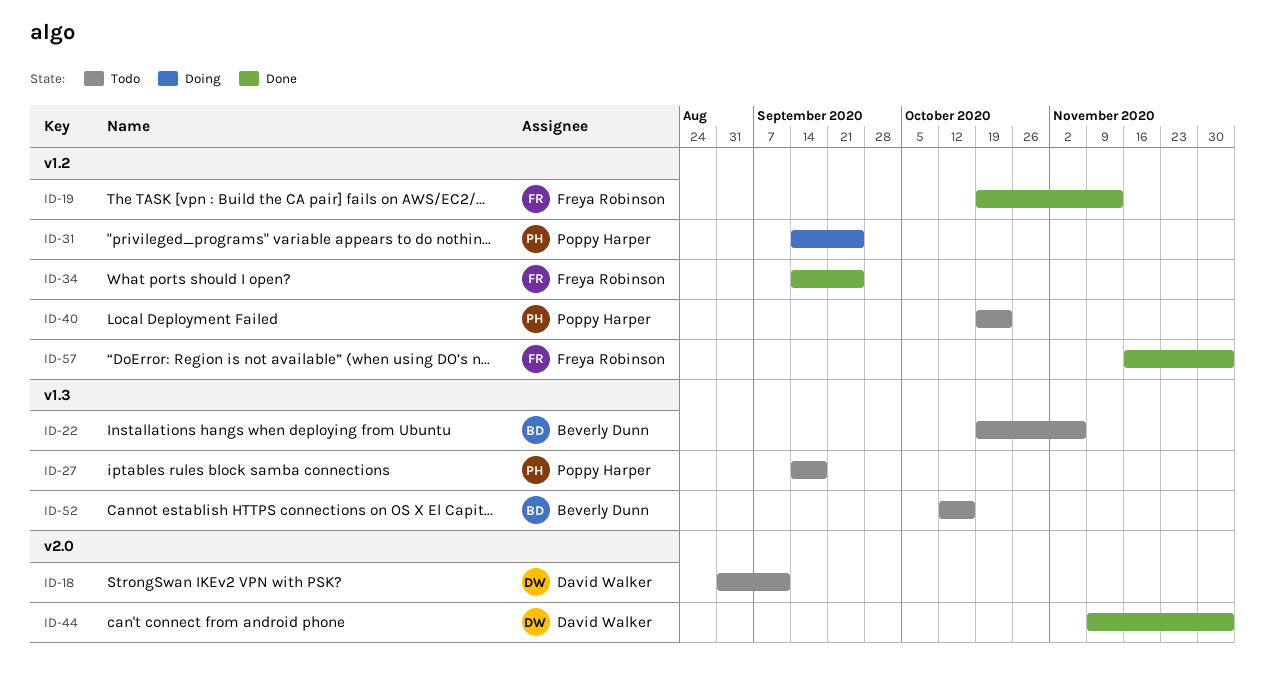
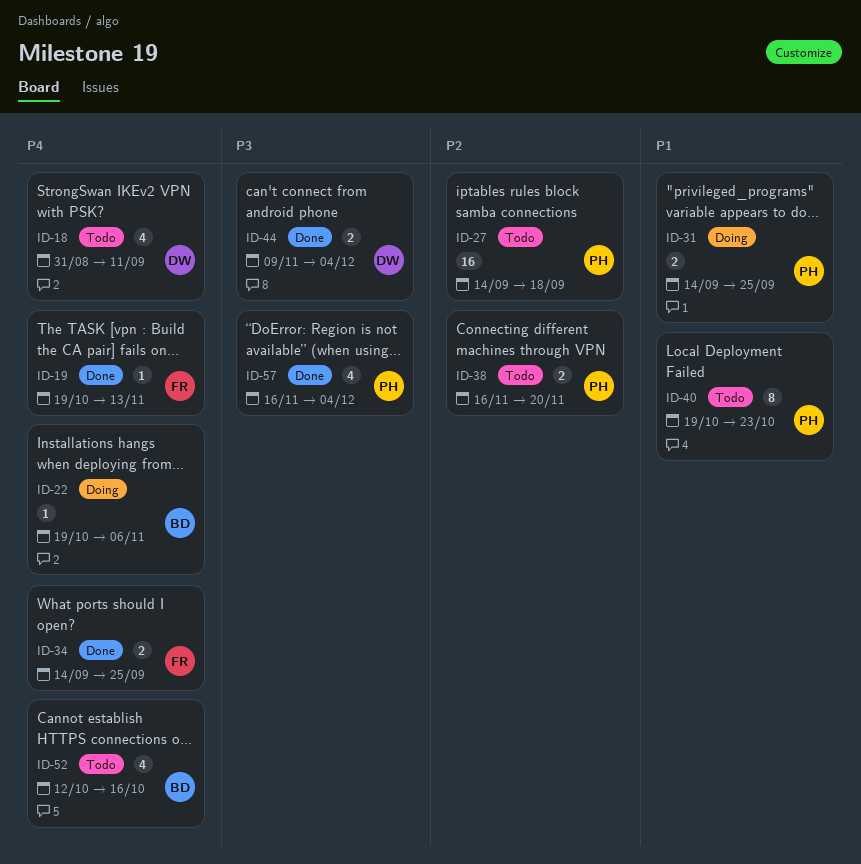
ID-22, status: Todo -> Doing
ID-38: none -> present
ID-57, owner: Freya Robinson -> Poppy Harper

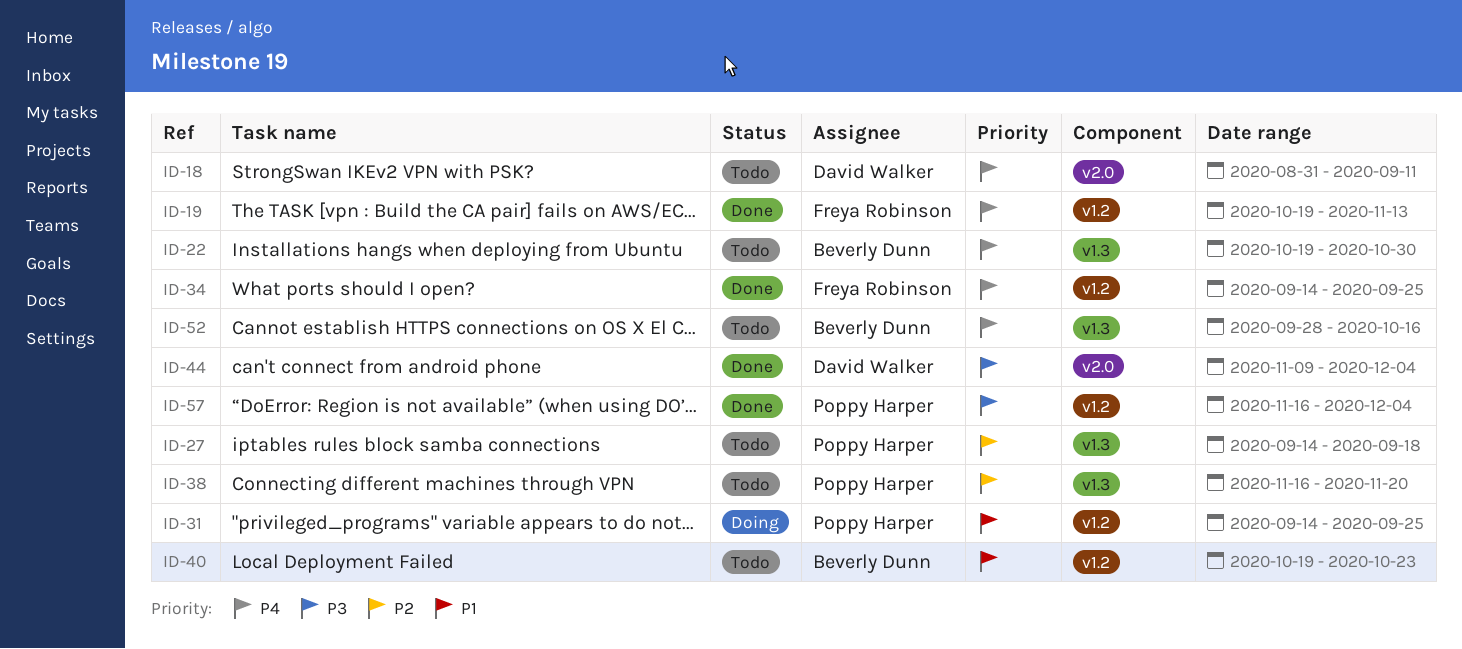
ID-22, status: Doing -> Todo
ID-22, due: Nov 6 -> Oct 30
ID-40, owner: Poppy Harper -> Beverly Dunn
ID-52, start: Oct 12 -> Sep 28

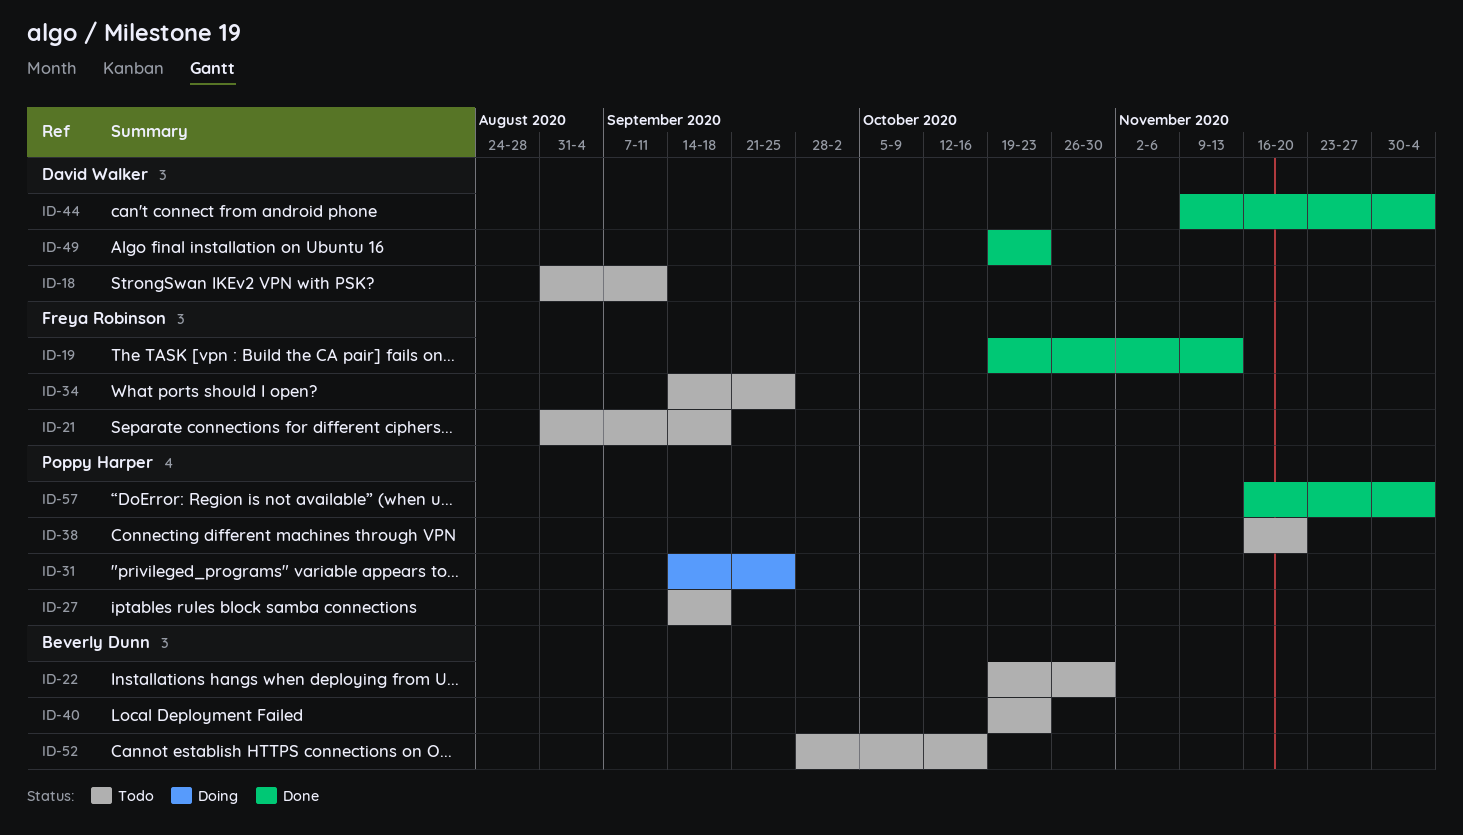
ID-21: none -> present
ID-34, status: Done -> Todo
ID-49: none -> present

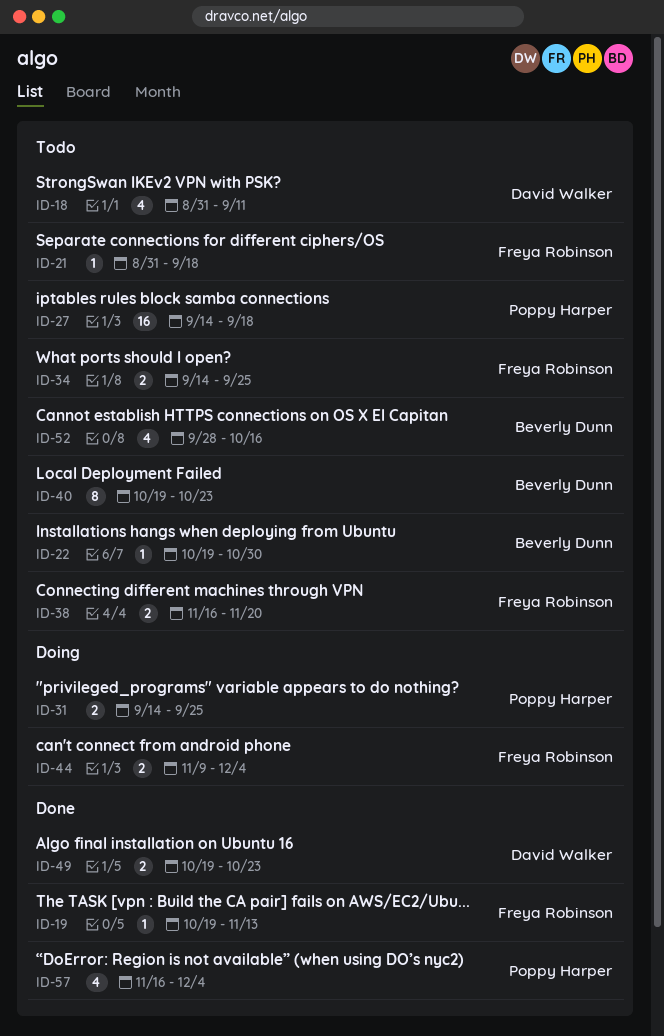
ID-38, owner: Poppy Harper -> Freya Robinson
ID-44, status: Done -> Doing
ID-44, owner: David Walker -> Freya Robinson

